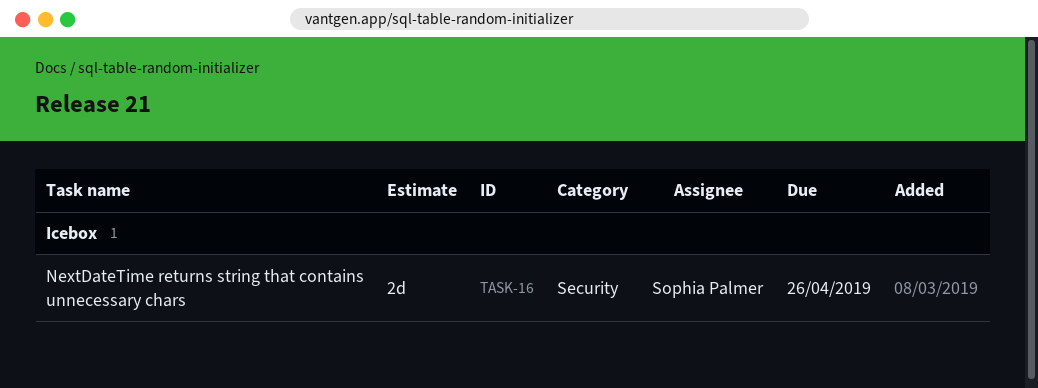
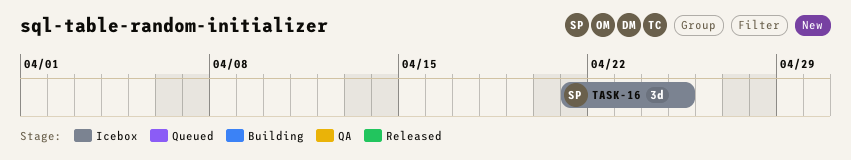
TASK-16, estimate: 2d -> 3d
TASK-16, due: Apr 26 -> Apr 25

